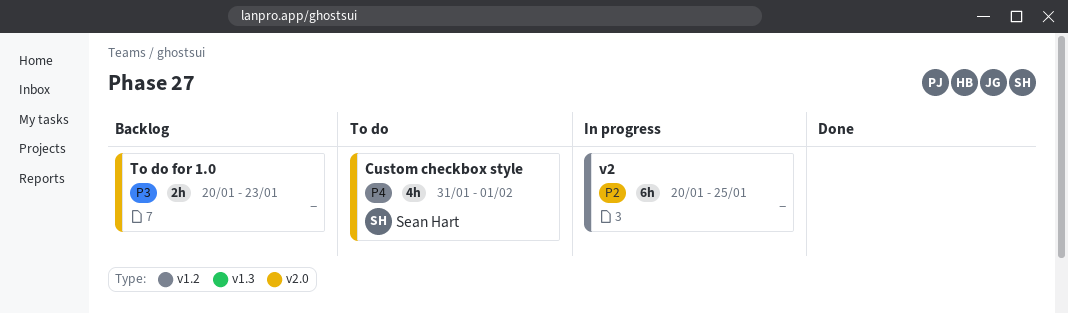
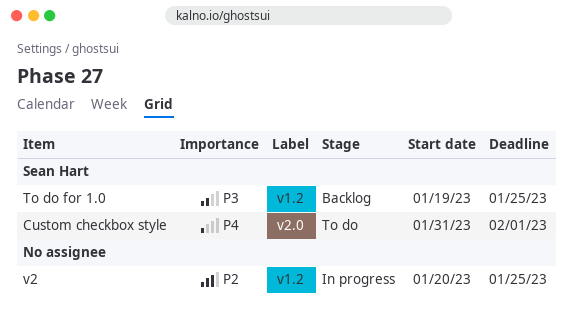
To do for 1.0, owner: none -> Sean Hart
To do for 1.0, label: v2.0 -> v1.2
To do for 1.0, start: Jan 20 -> Jan 19
To do for 1.0, due: Jan 23 -> Jan 25

